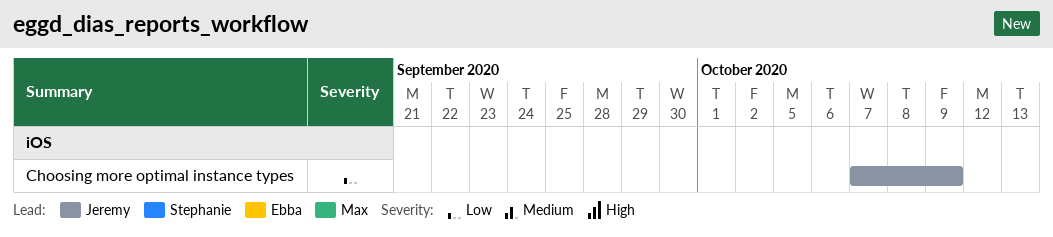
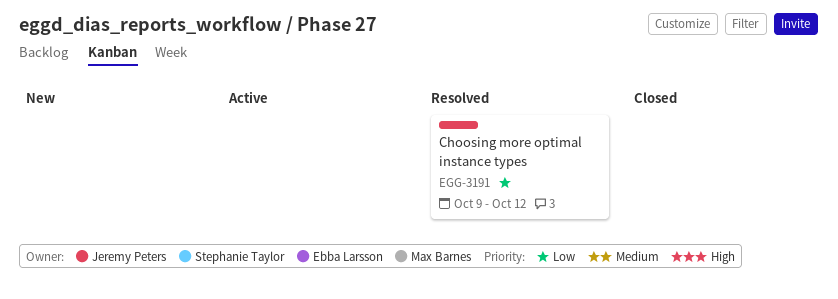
Choosing more optimal instance types, start: Oct 7 -> Oct 9
Choosing more optimal instance types, due: Oct 9 -> Oct 12

